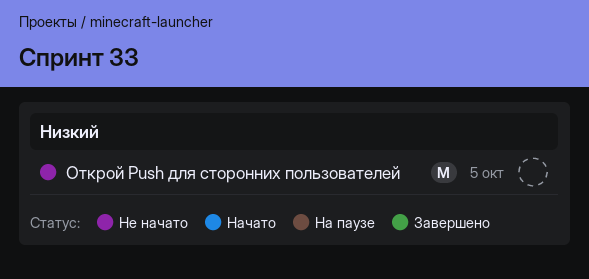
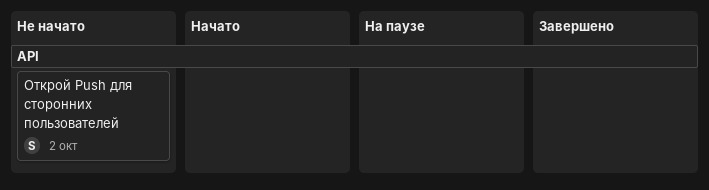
Открой Push для сторонних пользователей, estimate: M -> S
Открой Push для сторонних пользователей, due: Oct 5 -> Oct 2

